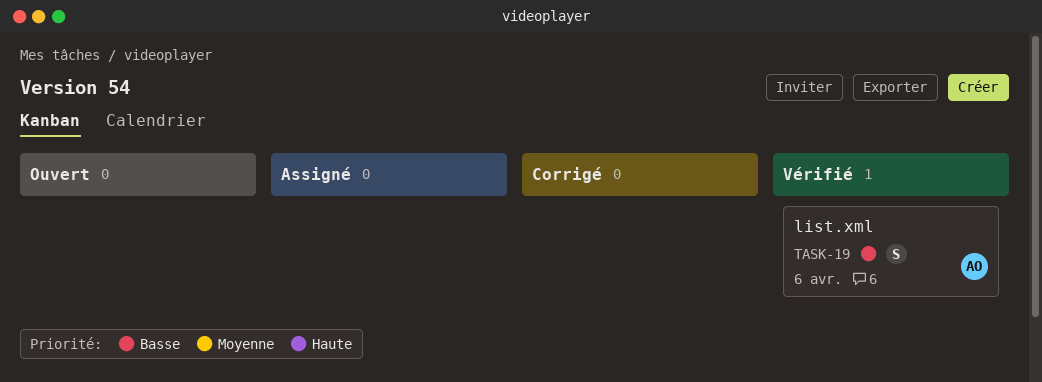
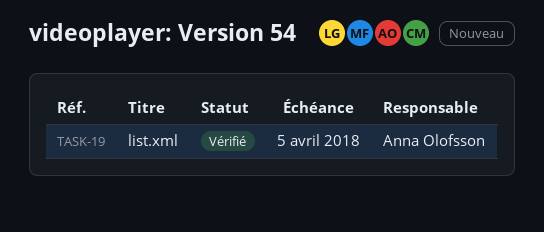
TASK-19, due: Apr 6 -> Apr 5

